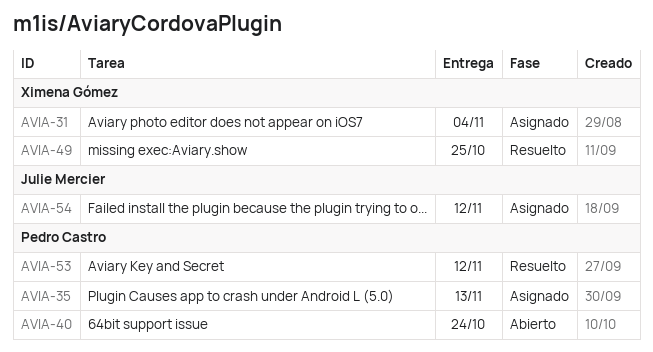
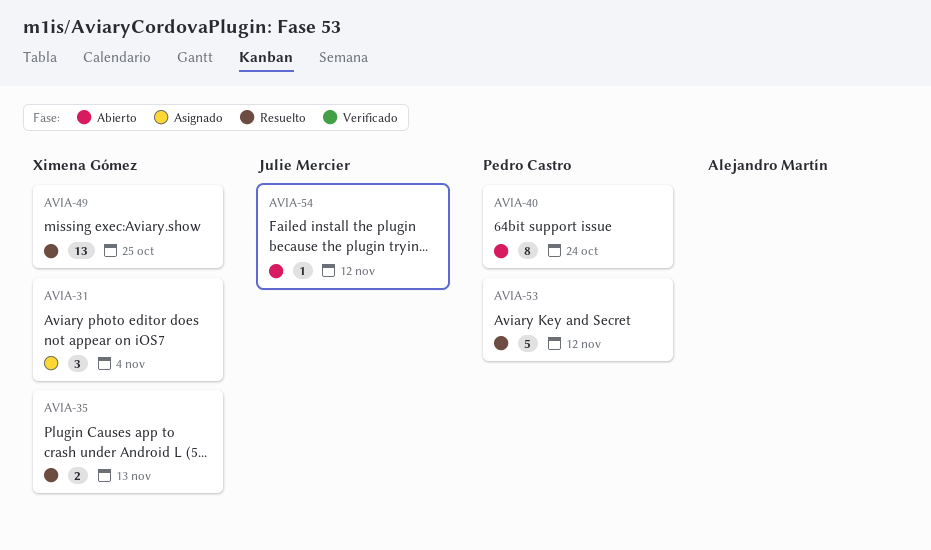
AVIA-35, status: Asignado -> Resuelto
AVIA-35, owner: Pedro Castro -> Ximena Gómez
AVIA-54, status: Asignado -> Abierto

